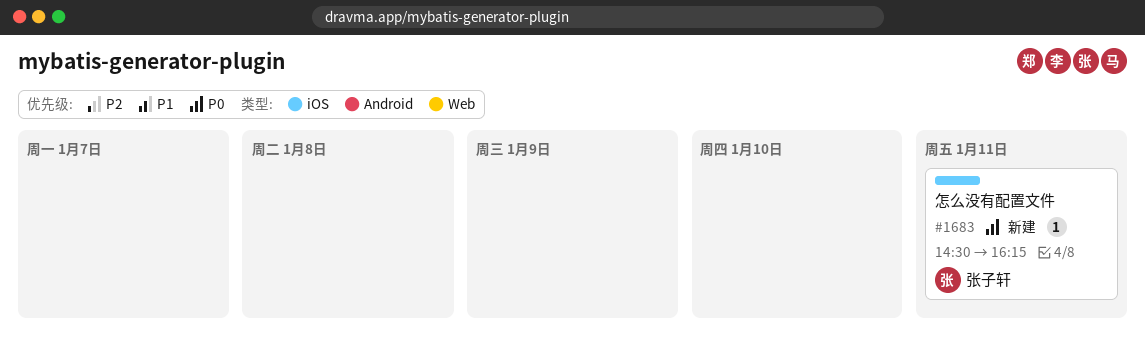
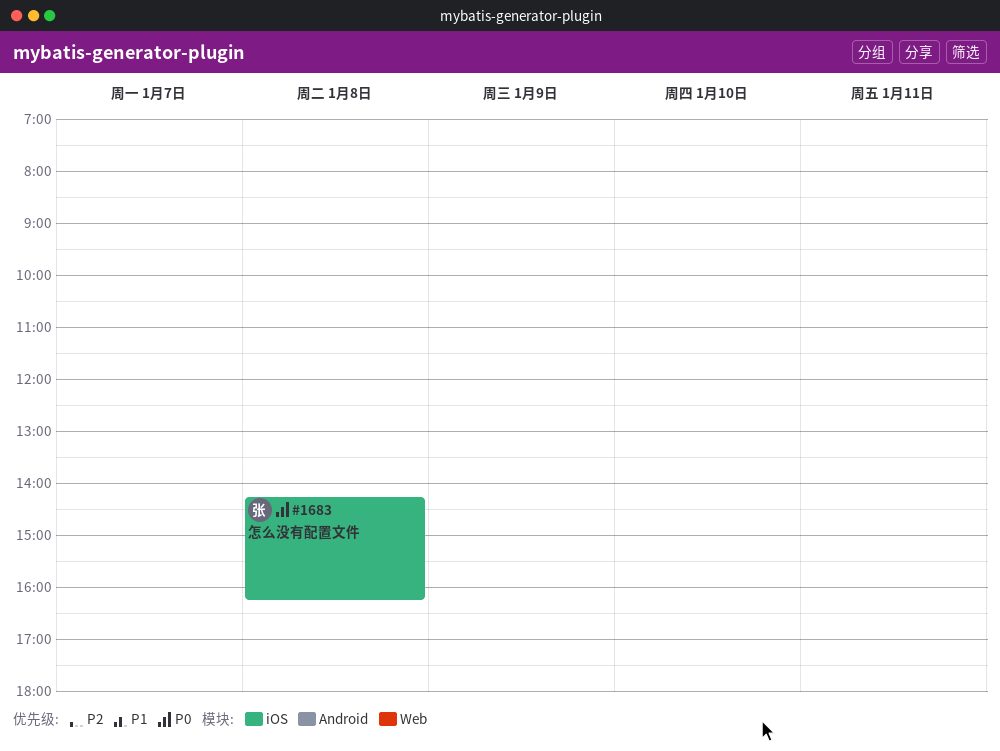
#1683, day: Jan 11 -> Jan 8
#1683, begins: 14:30 -> 14:15

